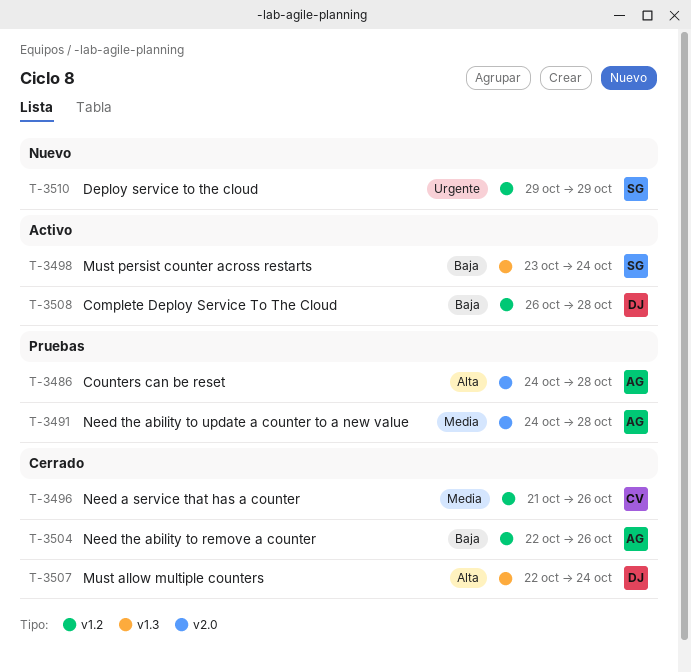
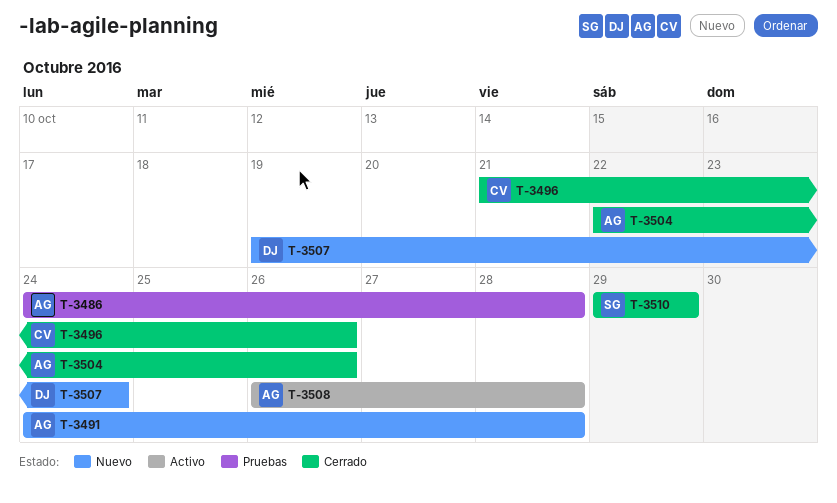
T-3491, status: Pruebas -> Nuevo
T-3498: present -> none
T-3507, status: Cerrado -> Nuevo
T-3507, start: Oct 22 -> Oct 19
T-3508, owner: DJ -> AG
T-3510, status: Nuevo -> Cerrado

